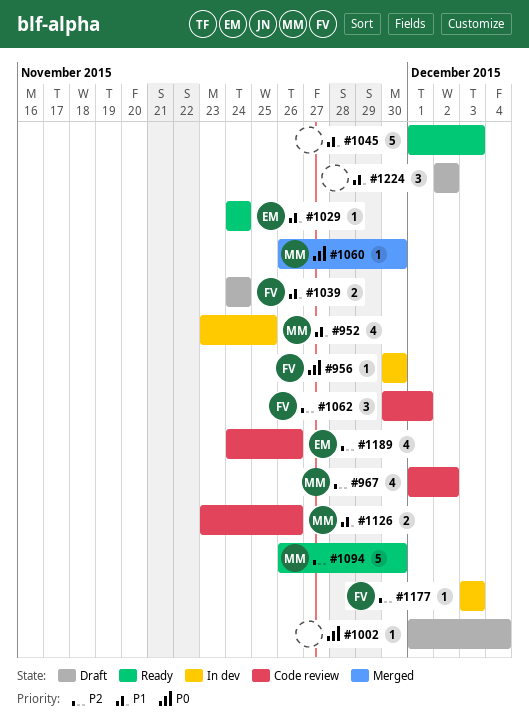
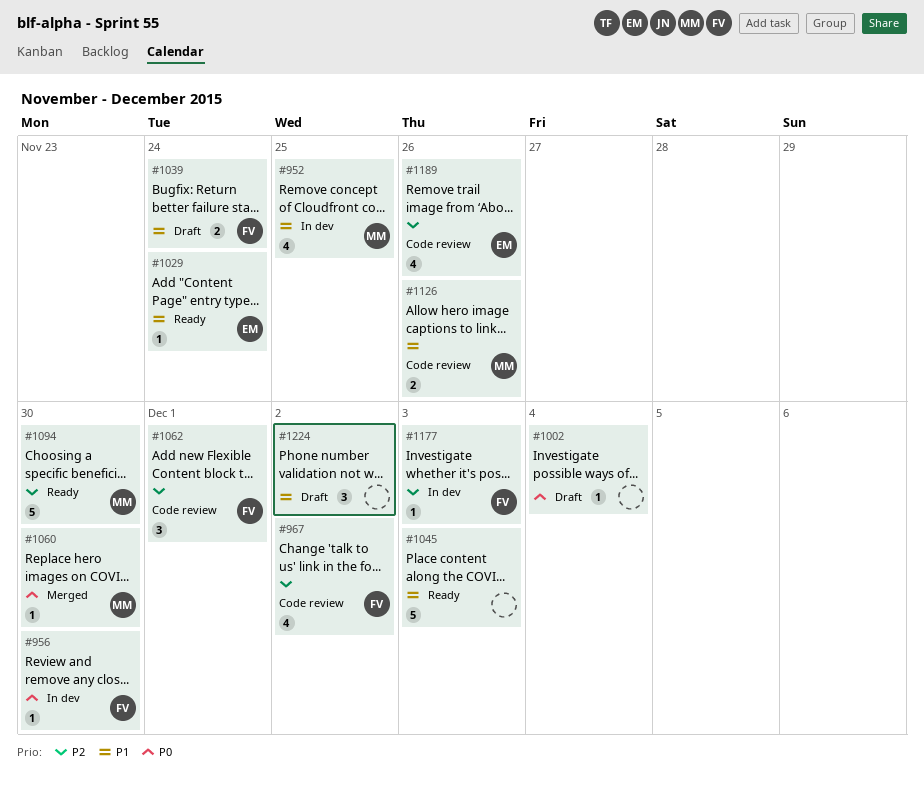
#967, owner: MM -> FV

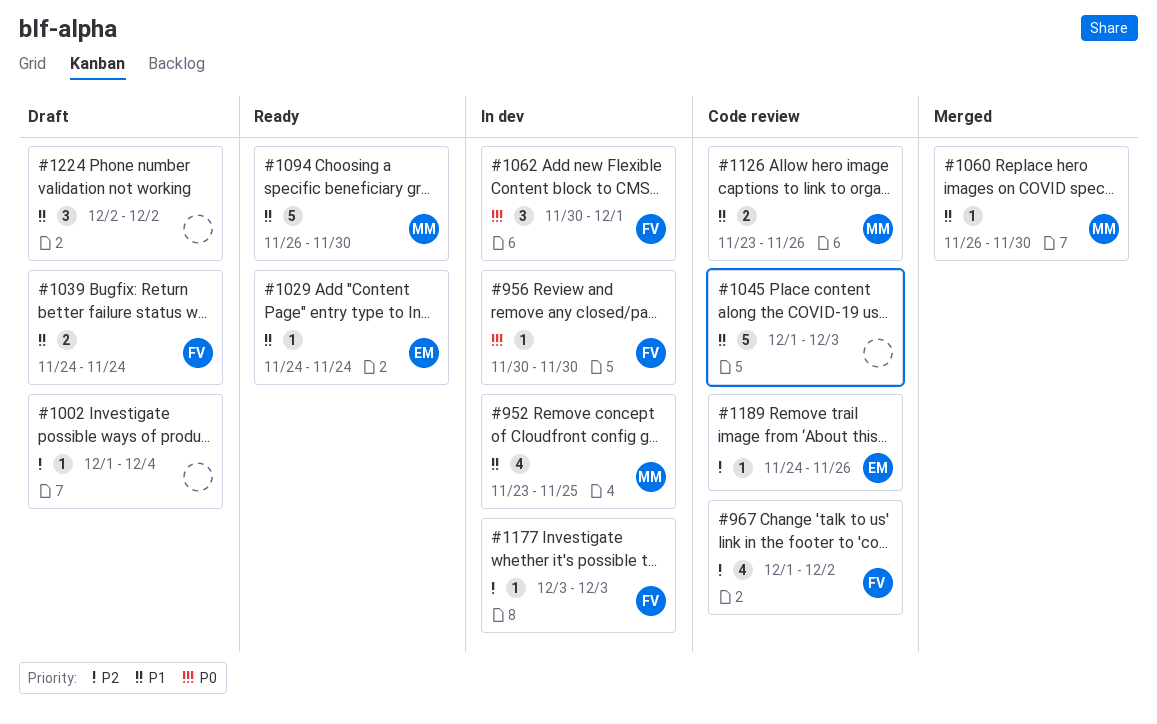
#1002, priority: P0 -> P2
#1045, status: Ready -> Code review
#1060, priority: P0 -> P1
#1062, status: Code review -> In dev
#1062, priority: P2 -> P0
#1094, priority: P2 -> P1
#1189, estimate: 4 -> 1

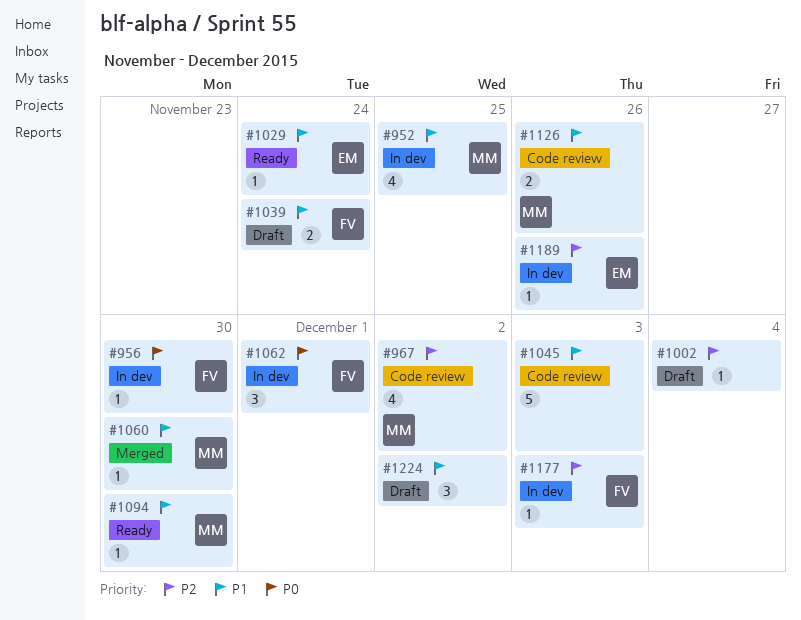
#967, owner: FV -> MM
#1094, estimate: 5 -> 1
#1189, status: Code review -> In dev

